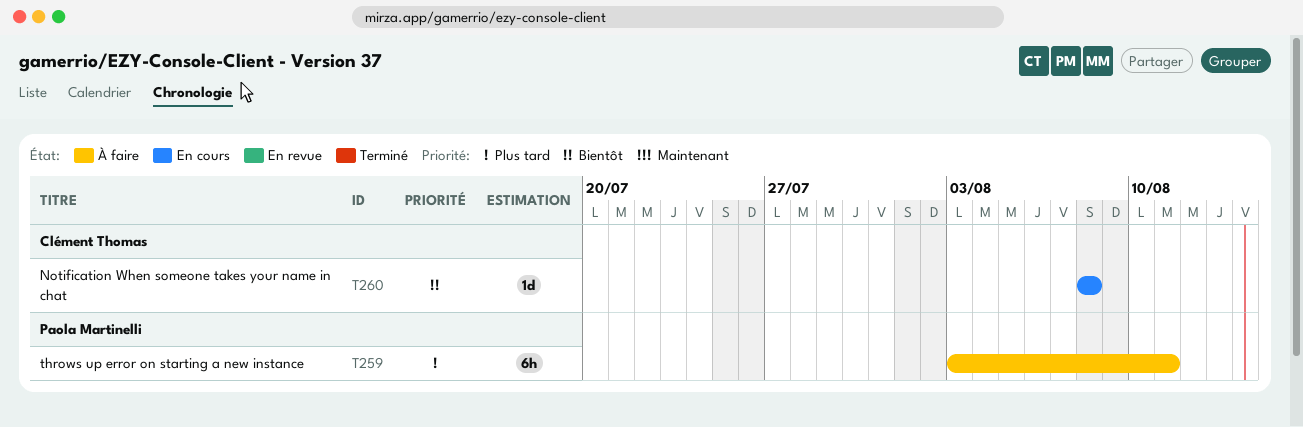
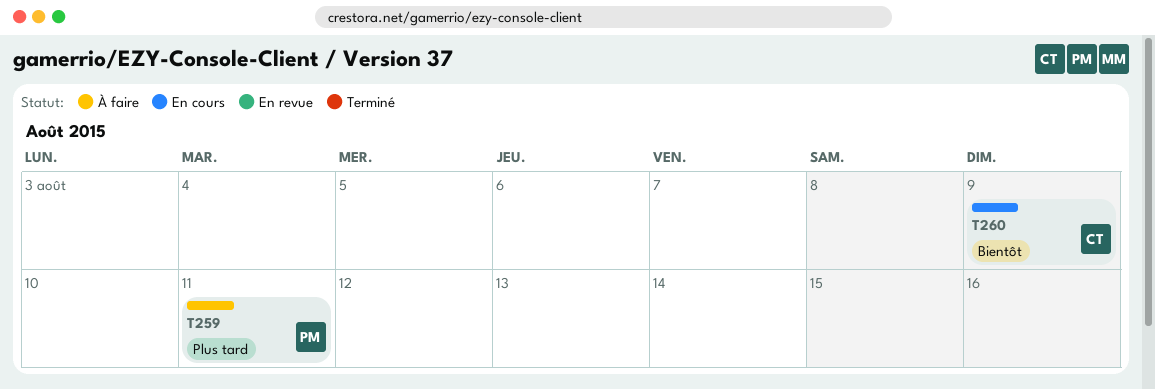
T260, due: Aug 8 -> Aug 9

